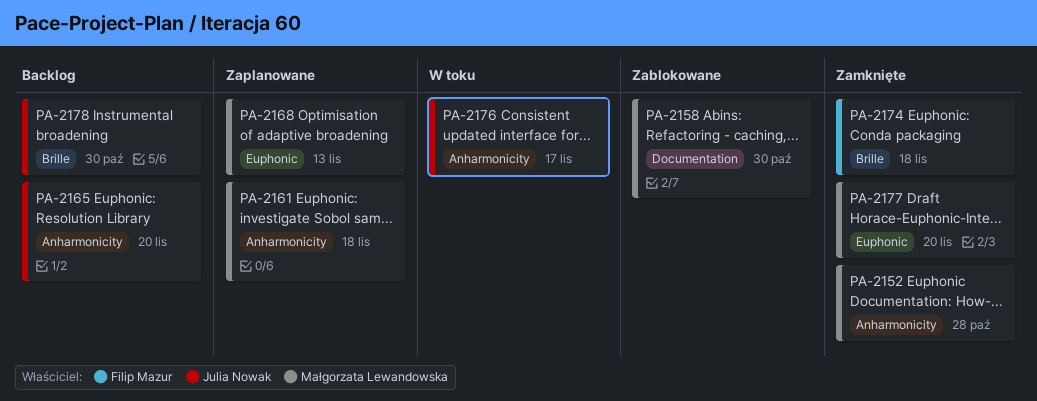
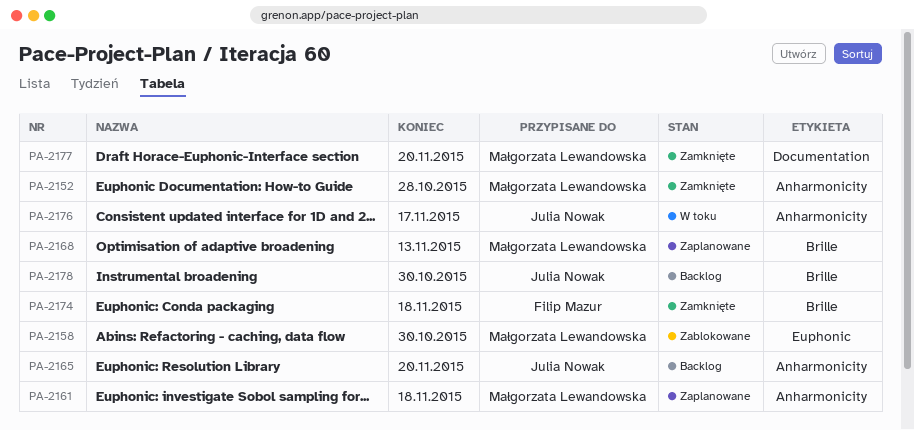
PA-2158, label: Documentation -> Euphonic
PA-2168, label: Euphonic -> Brille
PA-2177, label: Euphonic -> Documentation

